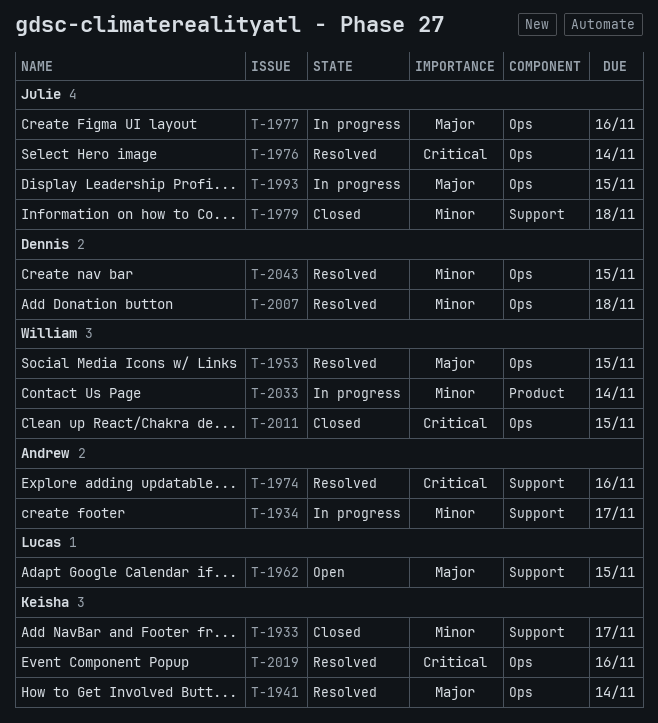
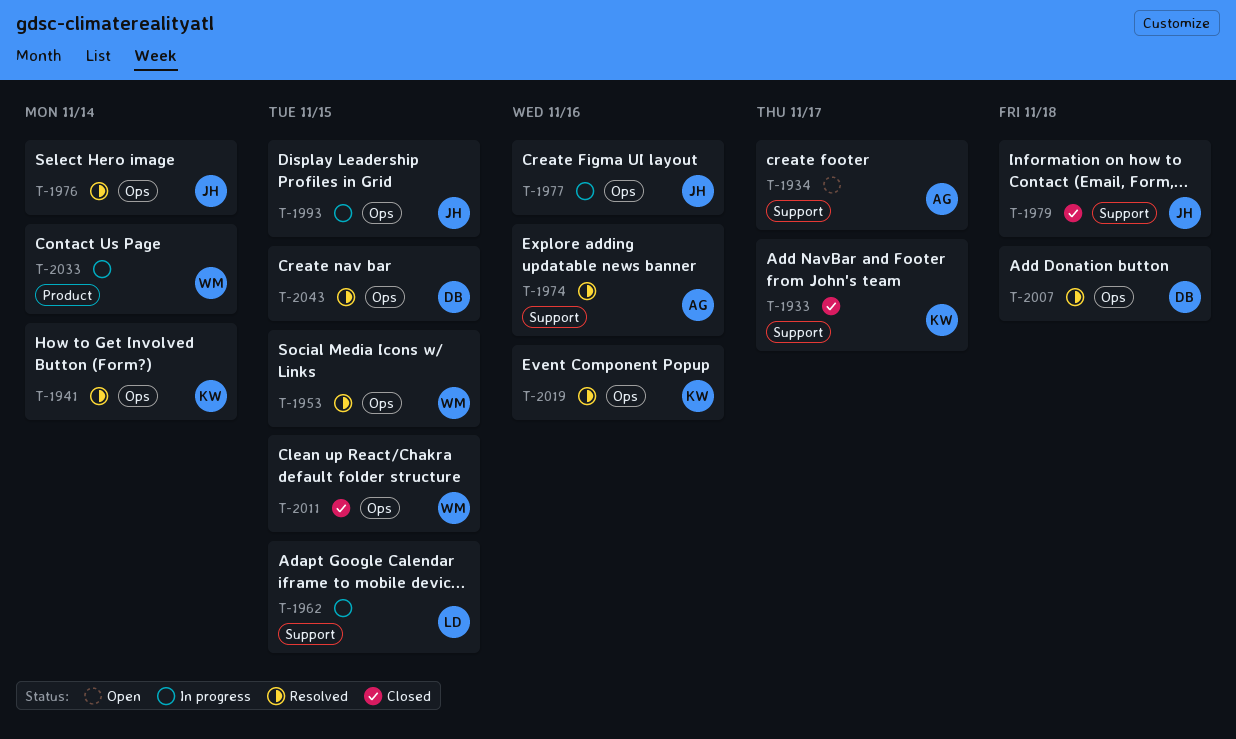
T-1934, status: In progress -> Open
T-1962, status: Open -> In progress

